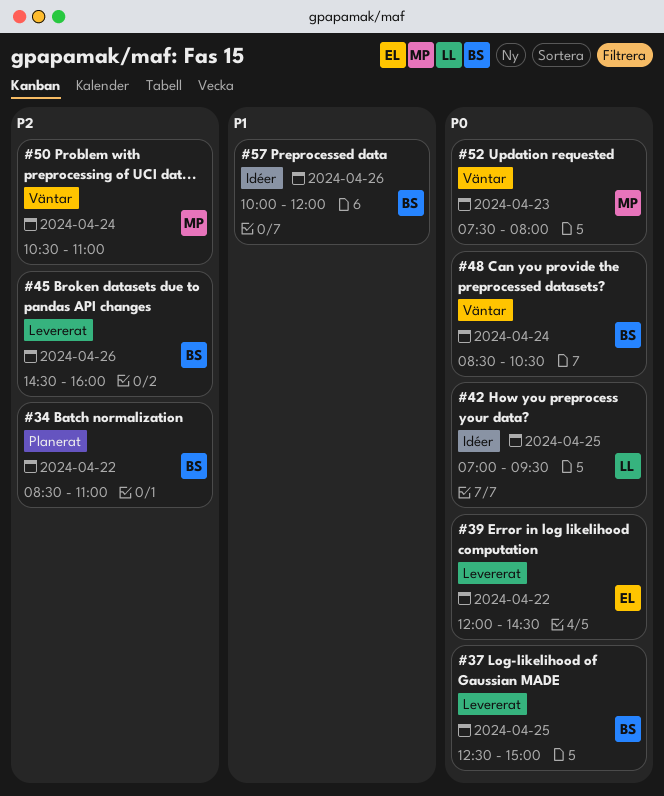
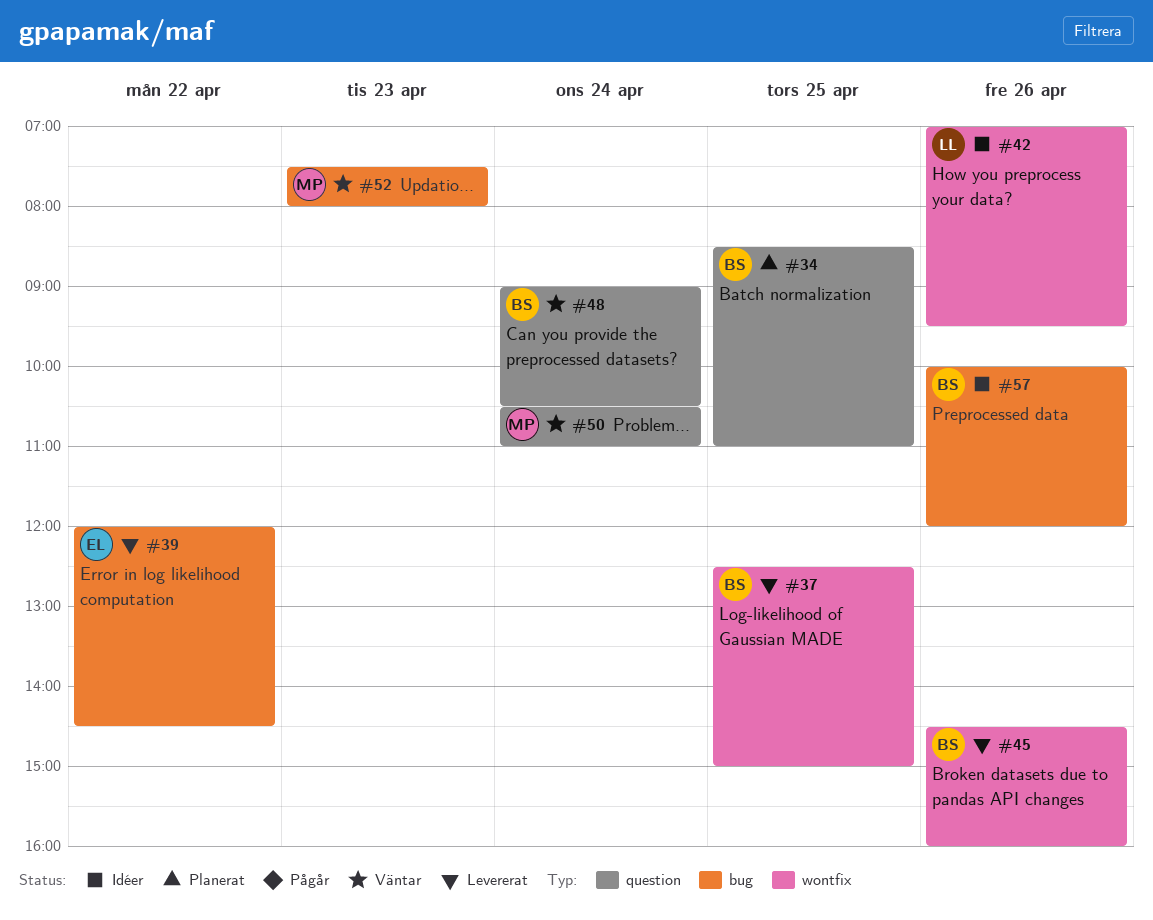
#34, day: Apr 22 -> Apr 25
#42, day: Apr 25 -> Apr 26
#48, begins: 08:30 -> 09:00

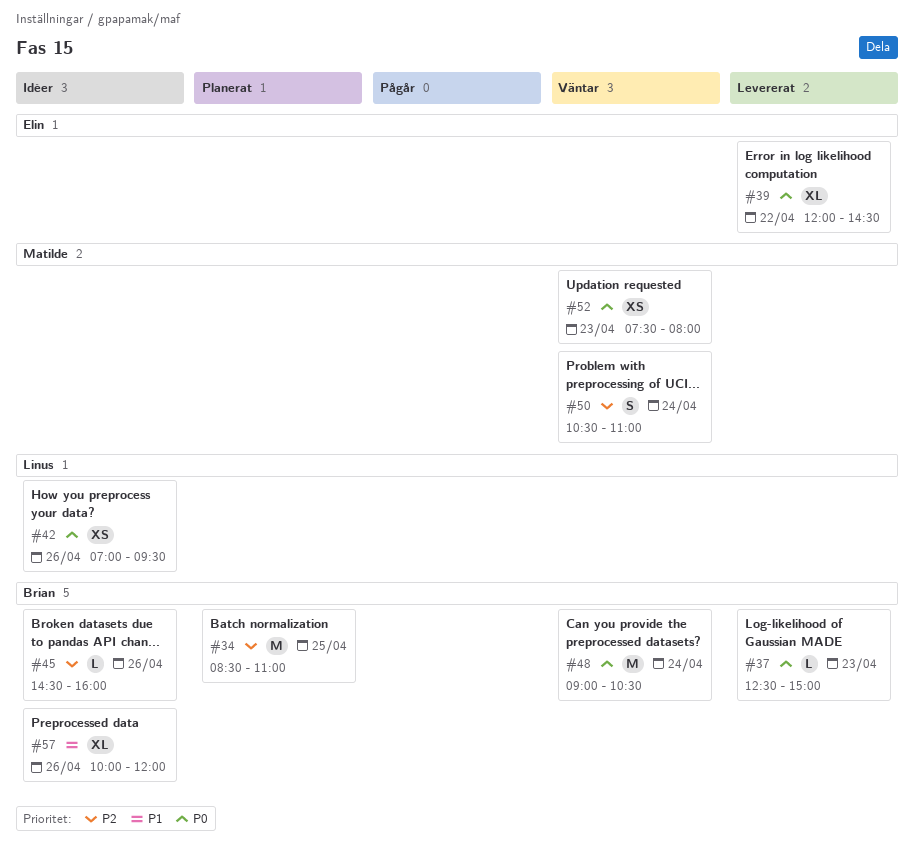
#37, day: Apr 25 -> Apr 23
#45, status: Levererat -> Idéer

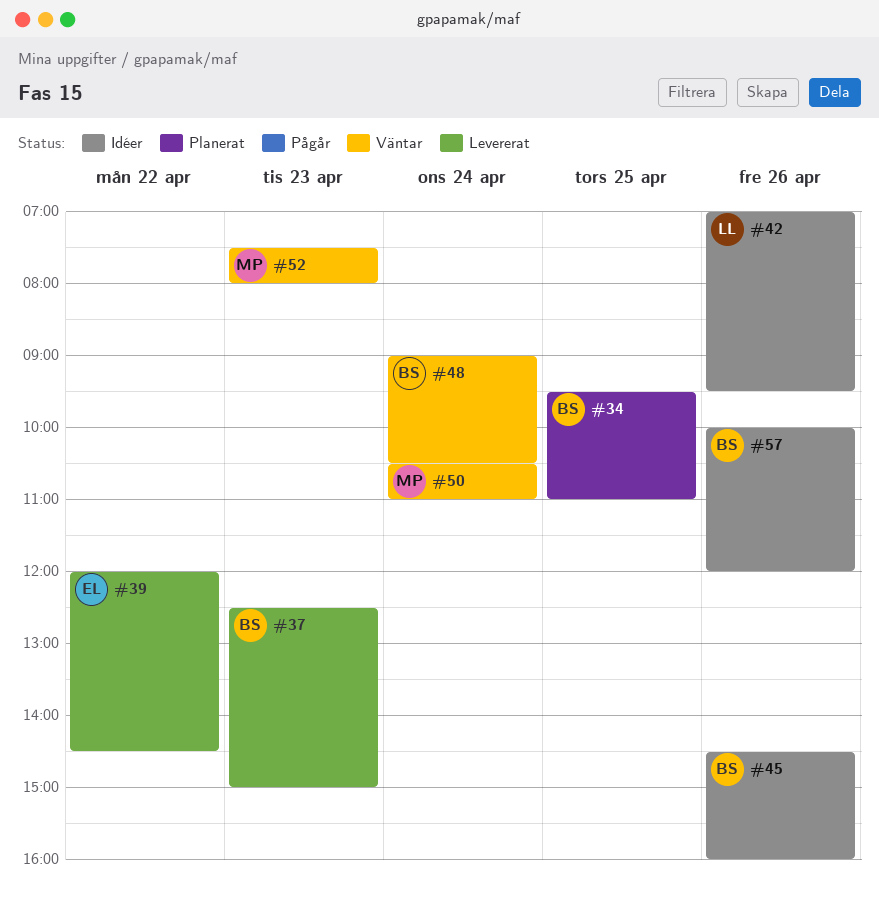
#34, begins: 08:30 -> 09:30

